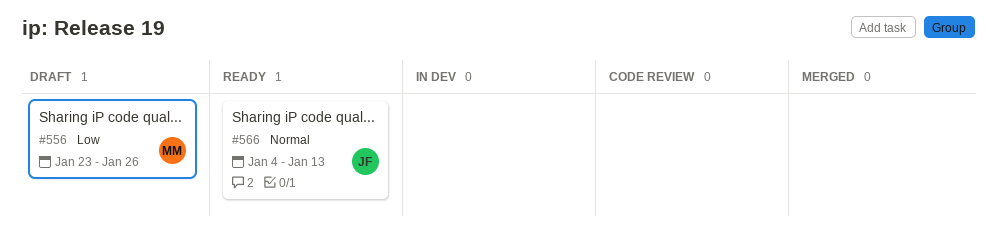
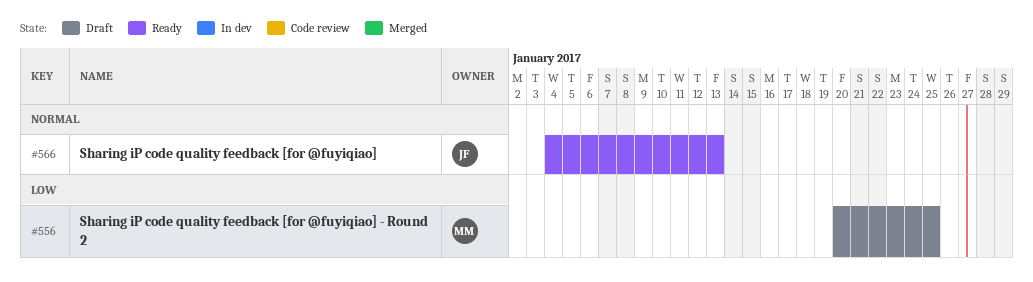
#556, start: Jan 23 -> Jan 20
#556, due: Jan 26 -> Jan 25

